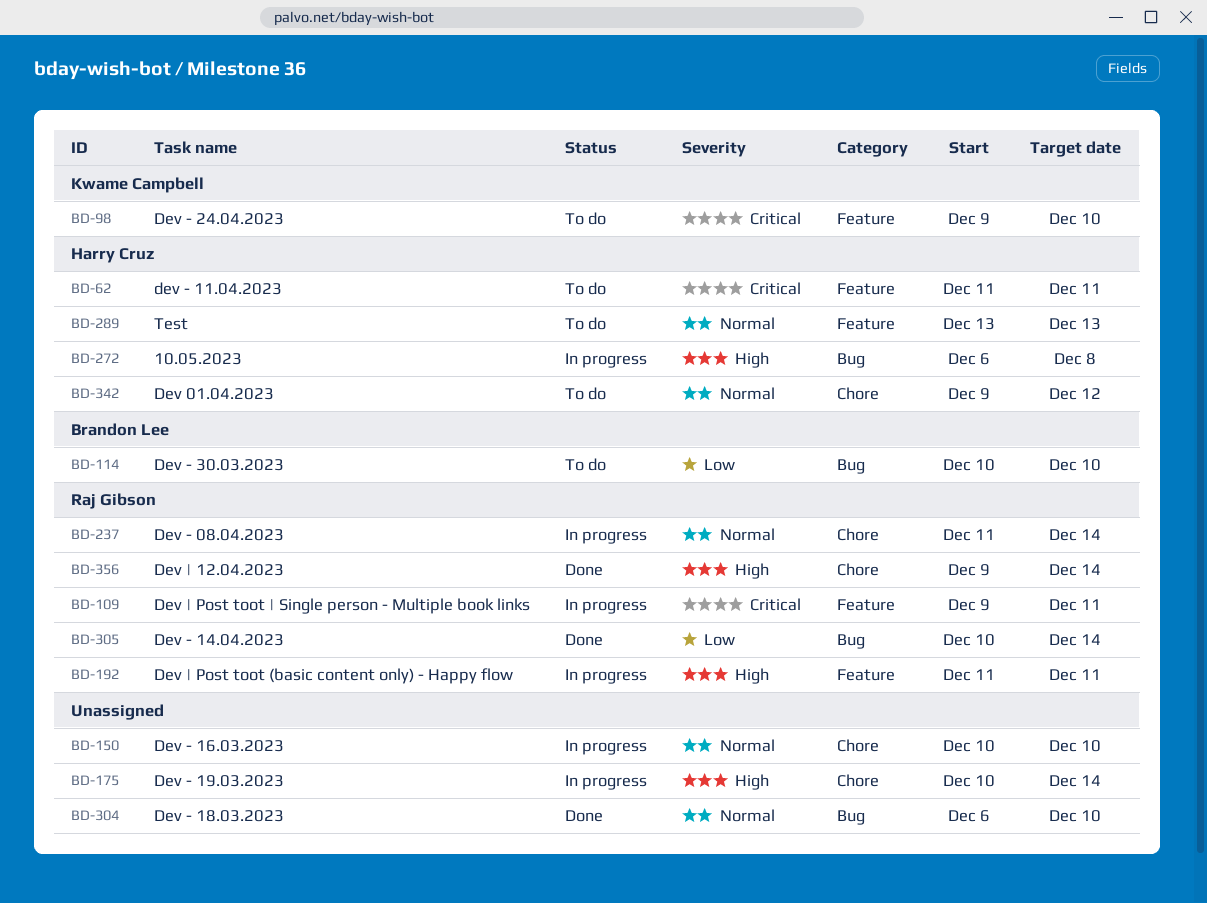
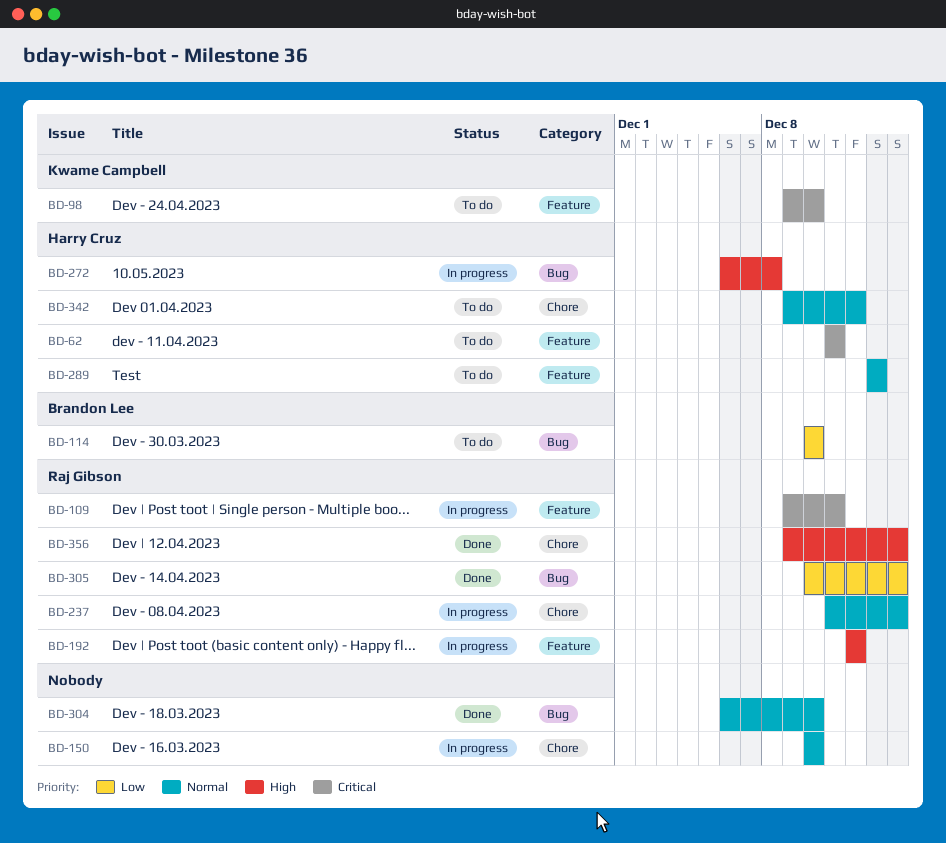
BD-175: present -> none
BD-192, start: Dec 11 -> Dec 12
BD-192, due: Dec 11 -> Dec 12

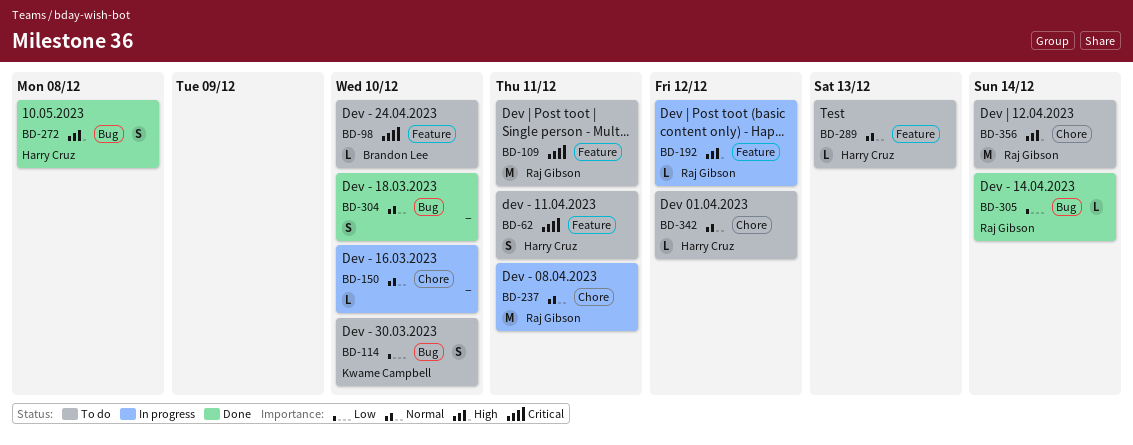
BD-98, owner: Kwame Campbell -> Brandon Lee
BD-109, status: In progress -> To do
BD-114, owner: Brandon Lee -> Kwame Campbell
BD-237, due: Dec 14 -> Dec 11
BD-272, status: In progress -> Done
BD-356, status: Done -> To do

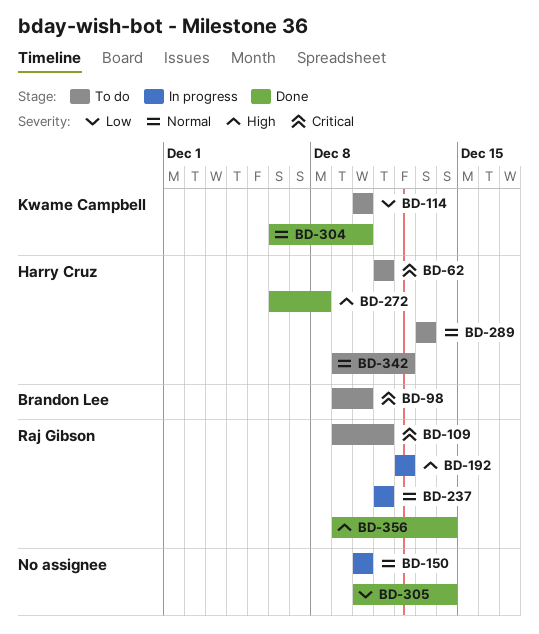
BD-304, owner: none -> Kwame Campbell
BD-305, owner: Raj Gibson -> none
BD-356, status: To do -> Done

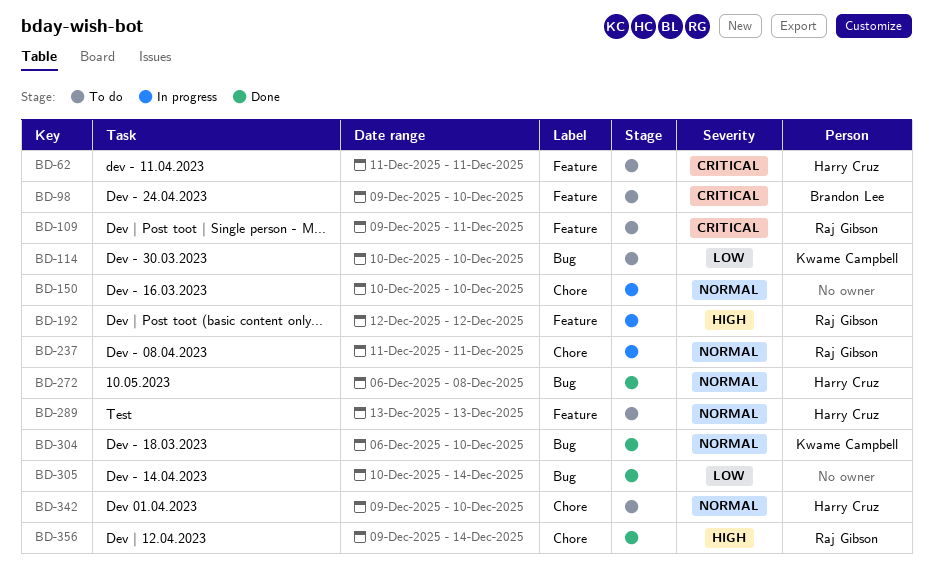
BD-272, priority: High -> Normal
BD-342, due: Dec 12 -> Dec 10

